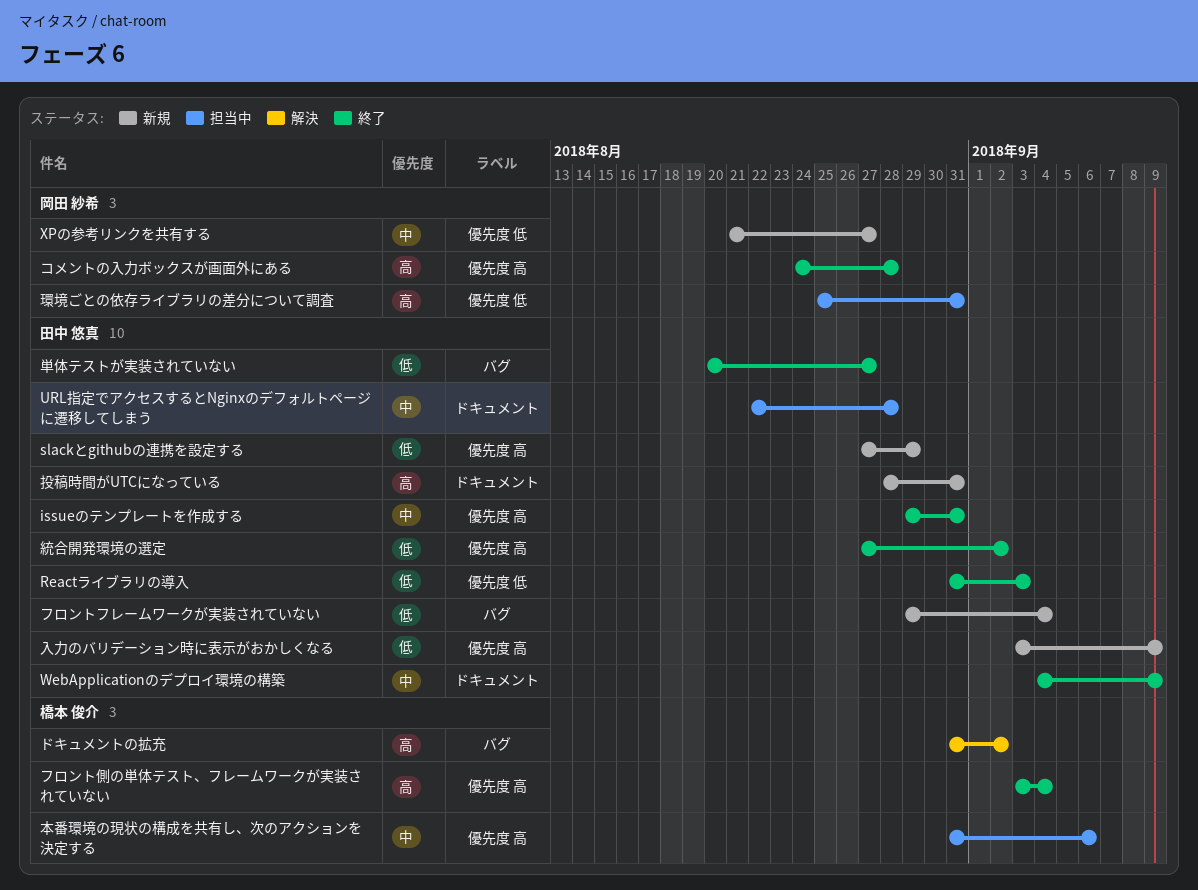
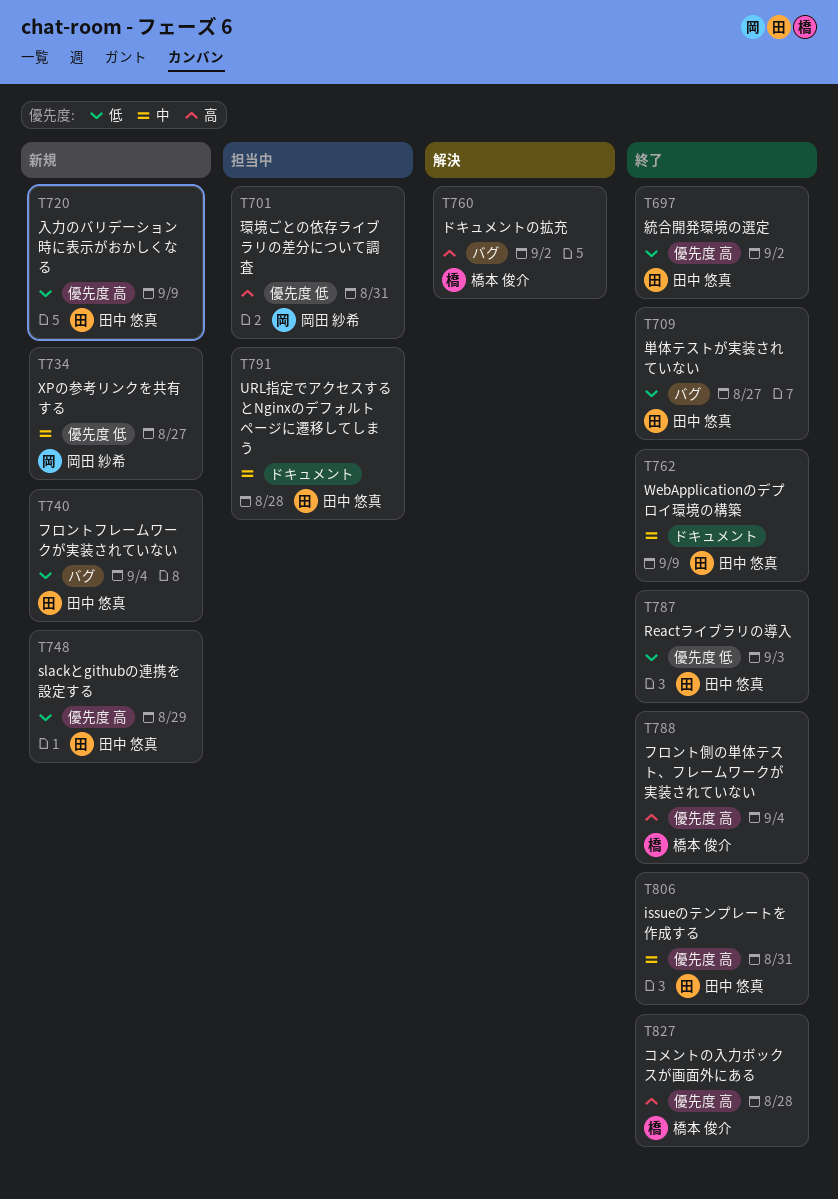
コメントの入力ボックスが画面外にある, owner: 岡田 紗希 -> 橋本 俊介
投稿時間がUTCになっている: present -> none
本番環境の現状の構成を共有し、次のアクションを決定する: present -> none

